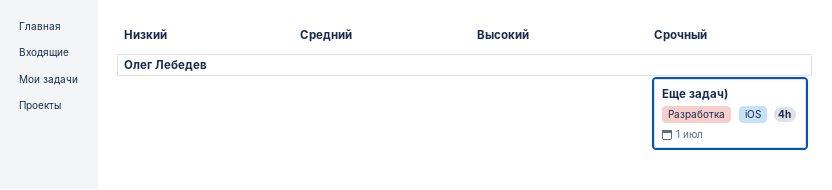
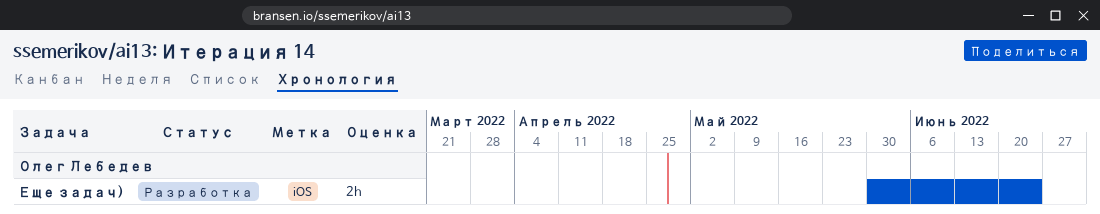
Еще задач), estimate: 4h -> 2h
Еще задач), due: Jul 1 -> Jun 24

